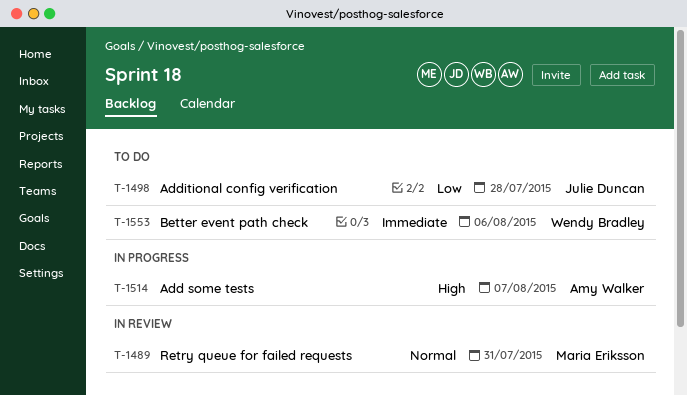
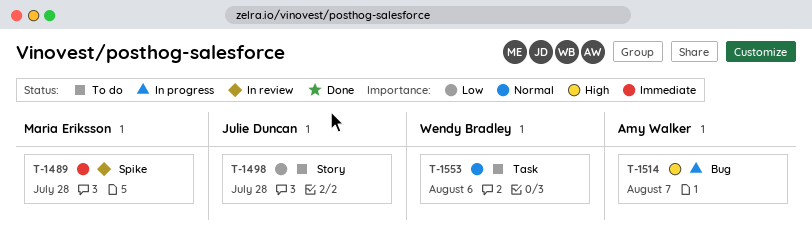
T-1489, priority: Normal -> Immediate
T-1489, due: Jul 31 -> Jul 28
T-1553, priority: Immediate -> Normal

